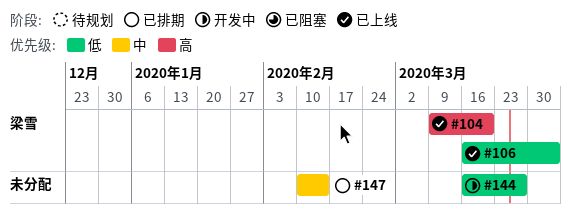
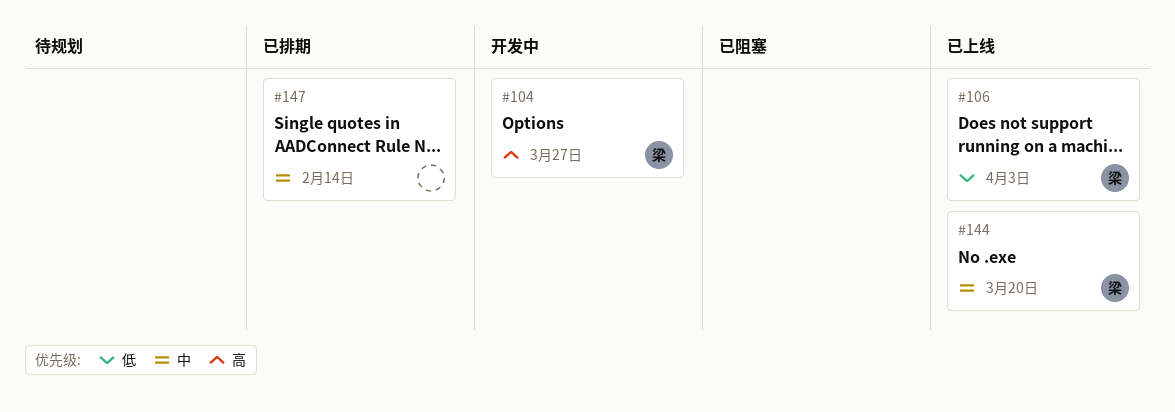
#104, status: 已上线 -> 开发中
#104, due: Mar 20 -> Mar 27
#144, status: 开发中 -> 已上线
#144, owner: none -> 梁雪
#144, priority: 低 -> 中
#144, due: Mar 27 -> Mar 20

